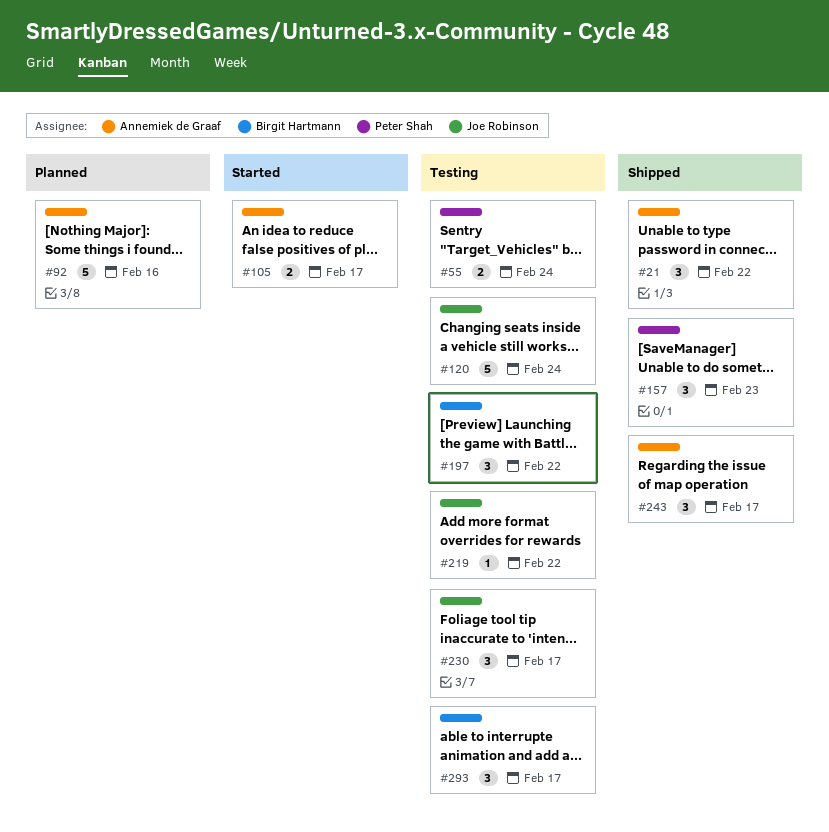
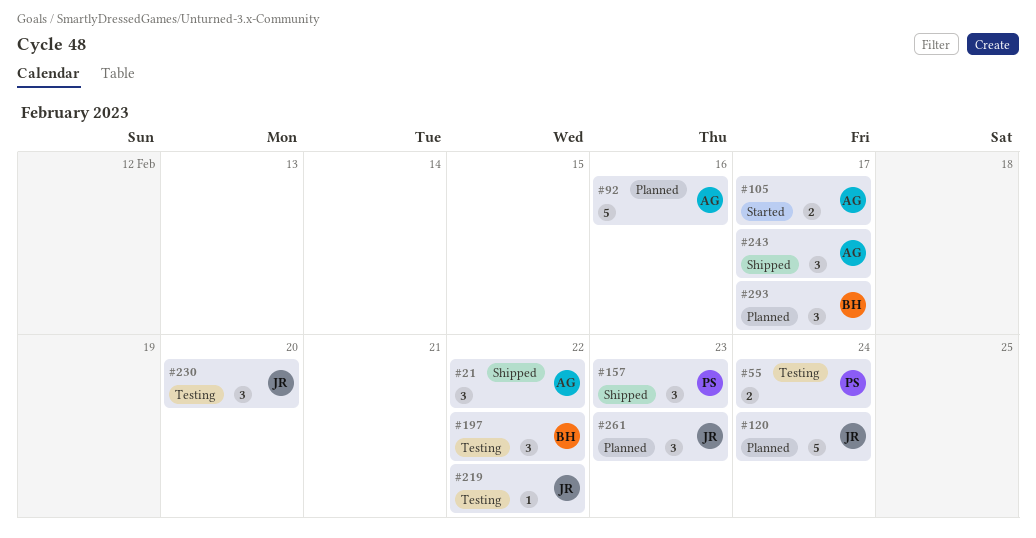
#120, status: Testing -> Planned
#230, due: Feb 17 -> Feb 20
#261: none -> present
#293, status: Testing -> Planned

